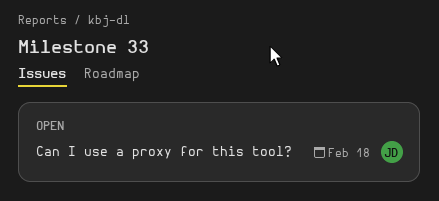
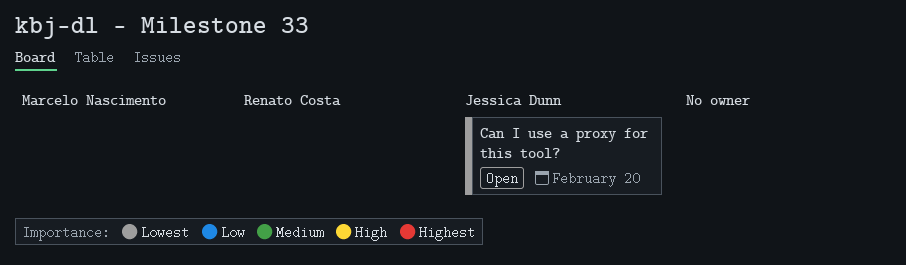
Can I use a proxy for this tool?, due: Feb 18 -> Feb 20

